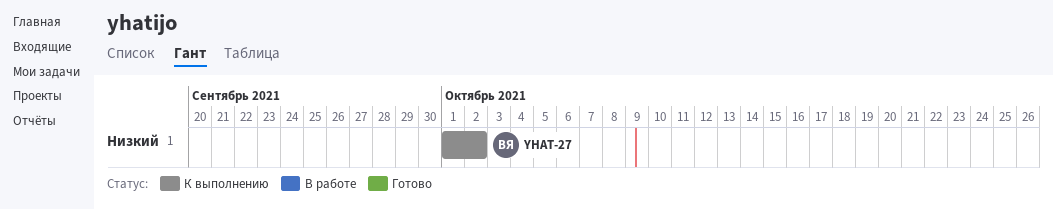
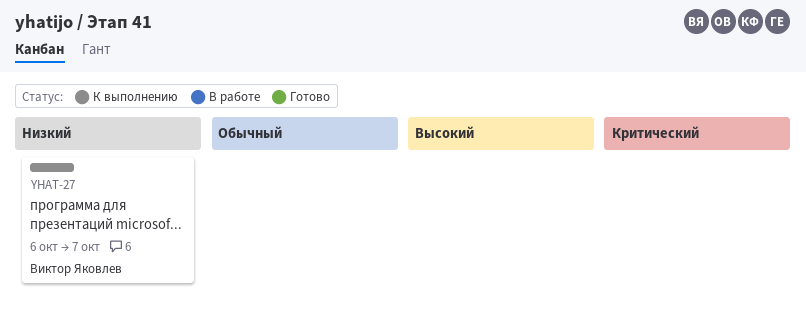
YHAT-27, start: Oct 1 -> Oct 6
YHAT-27, due: Oct 2 -> Oct 7

